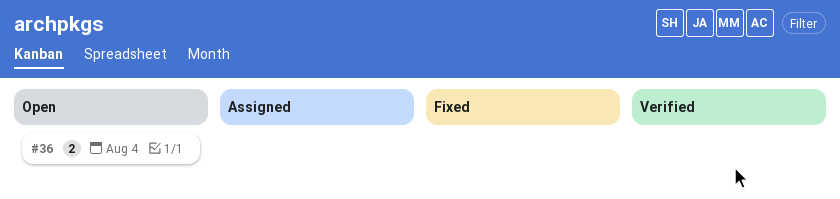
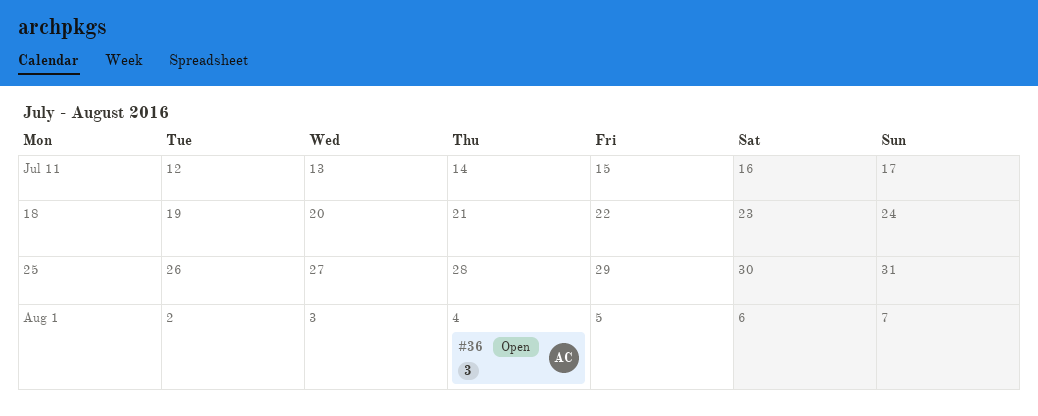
#36, estimate: 2 -> 3

